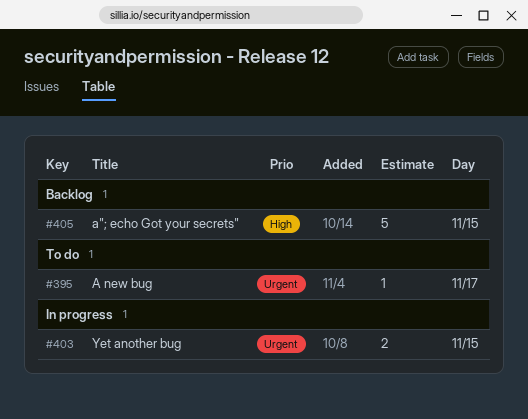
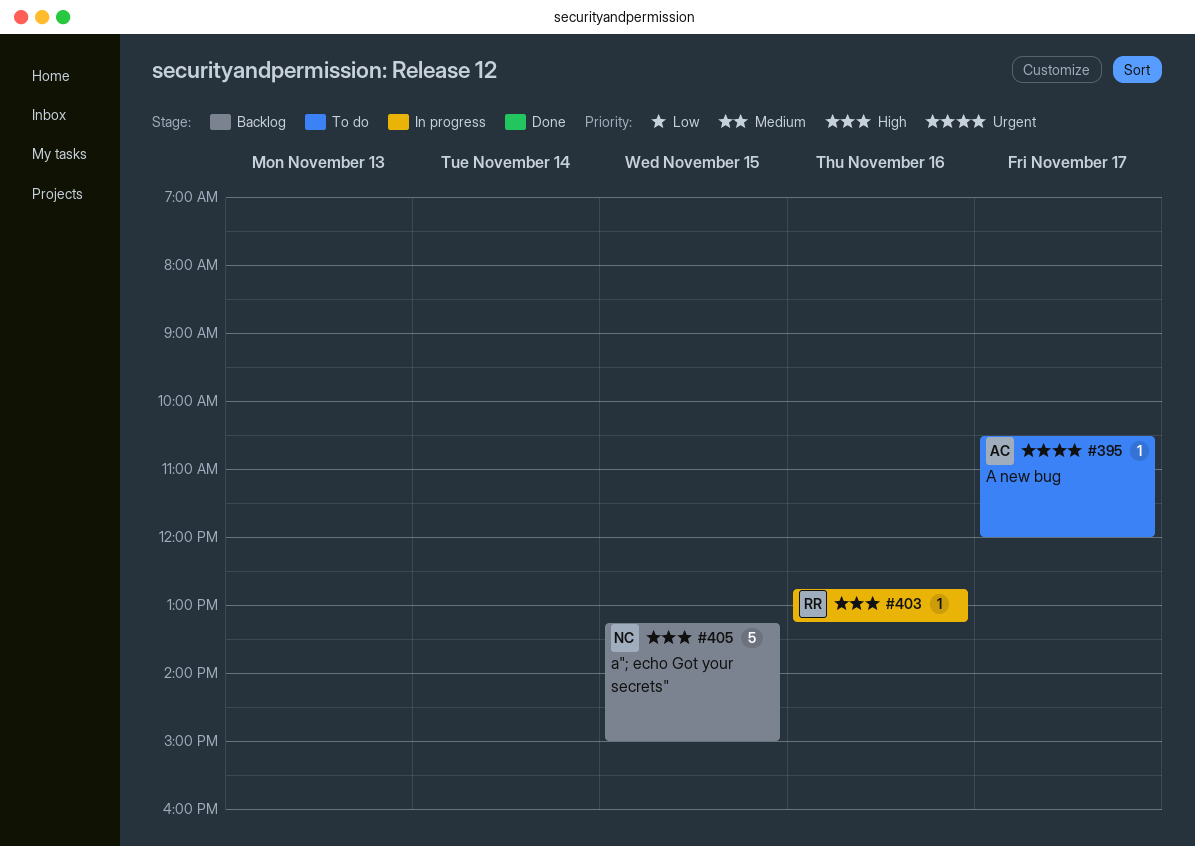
#403, priority: Urgent -> High
#403, estimate: 2 -> 1
#403, day: Nov 15 -> Nov 16

